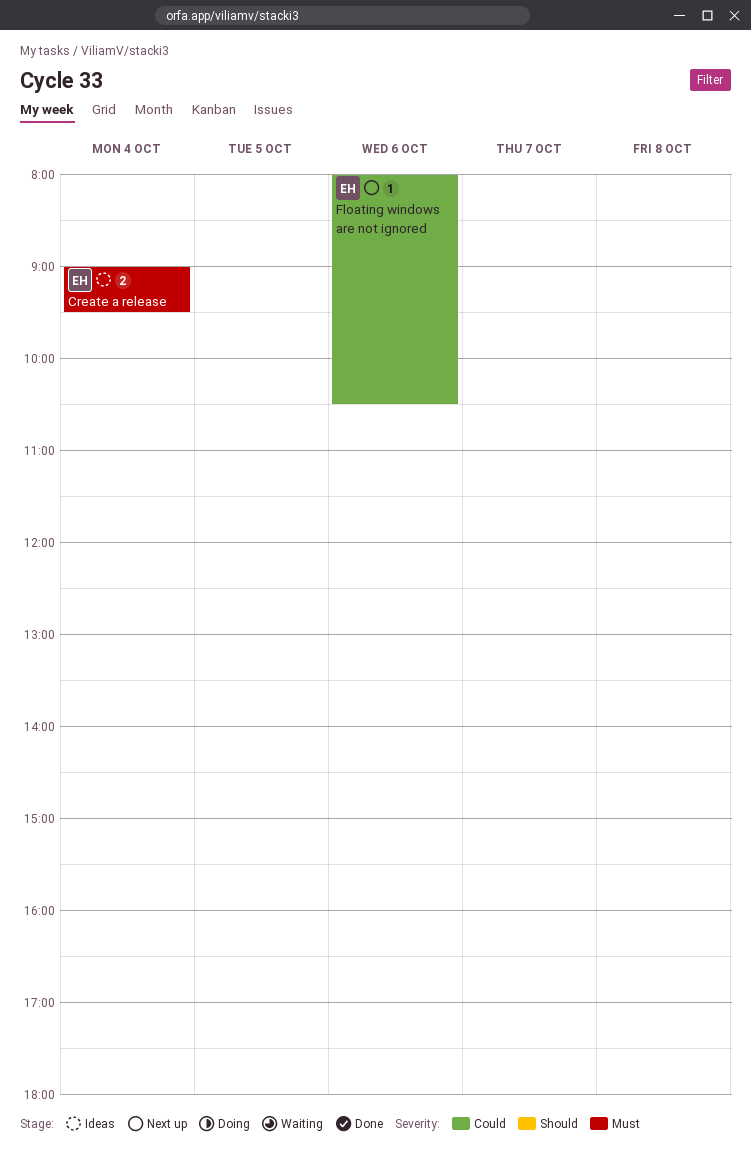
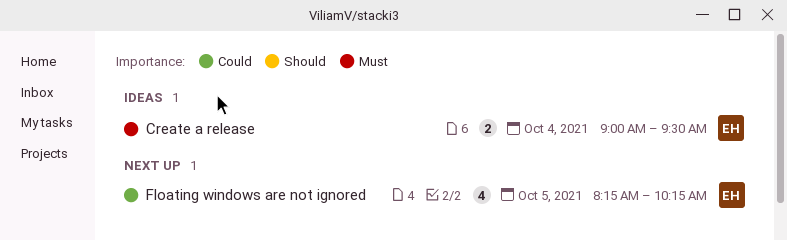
Floating windows are not ignored, estimate: 1 -> 4
Floating windows are not ignored, day: Oct 6 -> Oct 5
Floating windows are not ignored, begins: 08:00 -> 08:15
Floating windows are not ignored, ends: 10:30 -> 10:15

